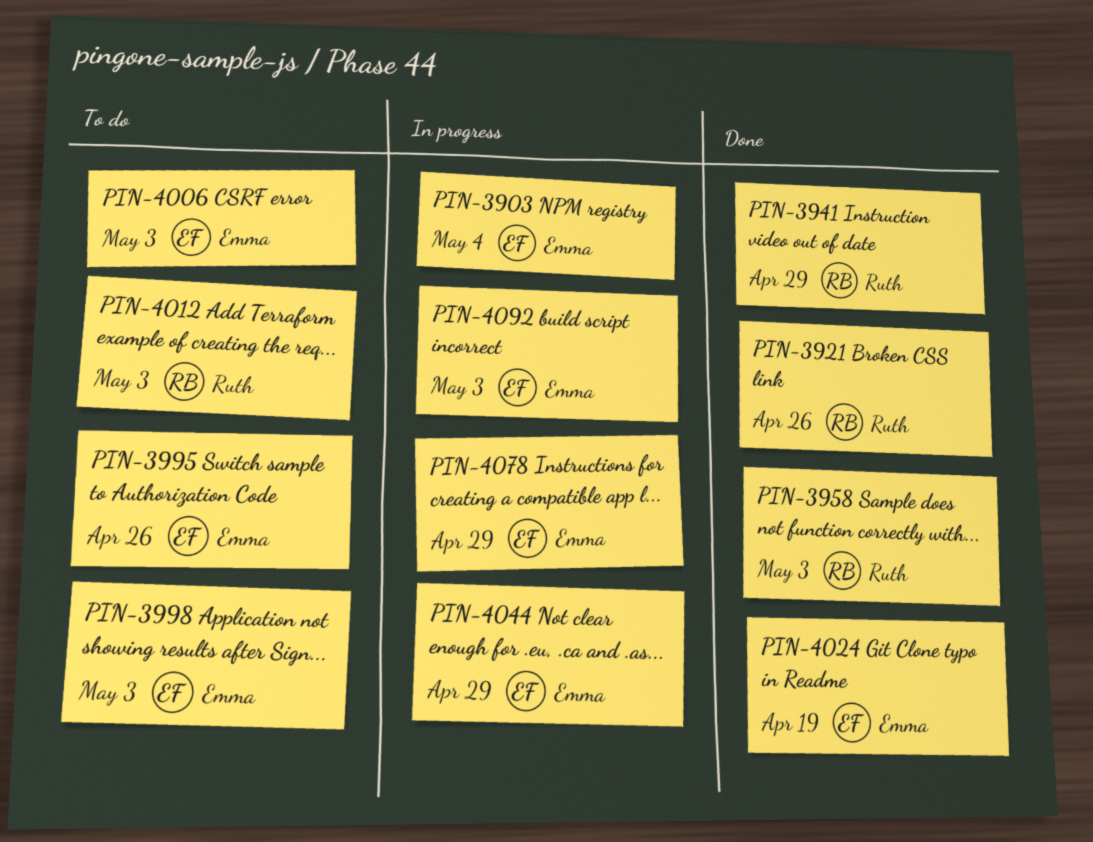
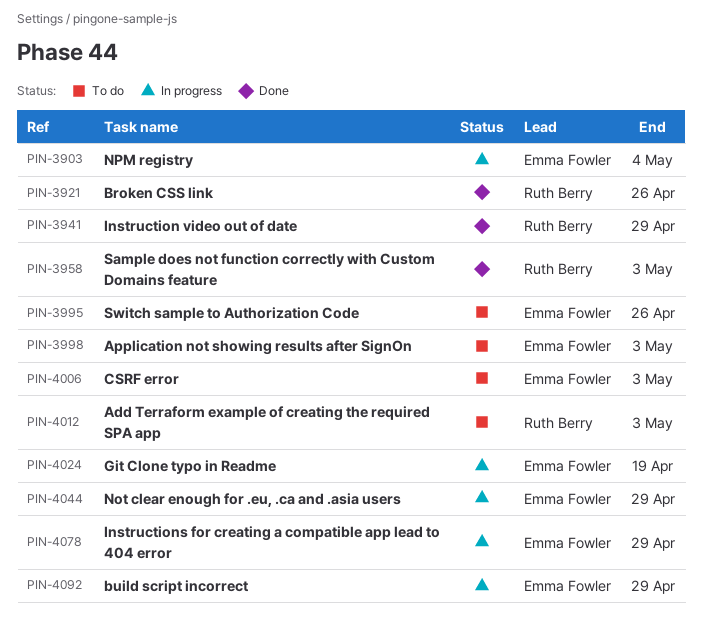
PIN-4024, status: Done -> In progress
PIN-4092, due: May 3 -> Apr 29

